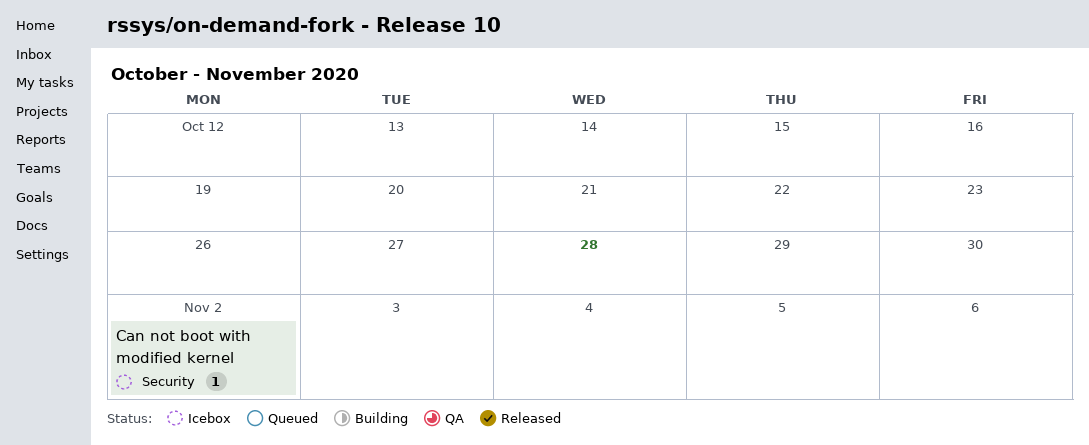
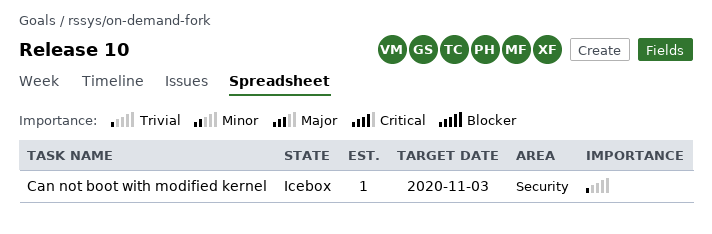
Can not boot with modified kernel, due: Nov 2 -> Nov 3

